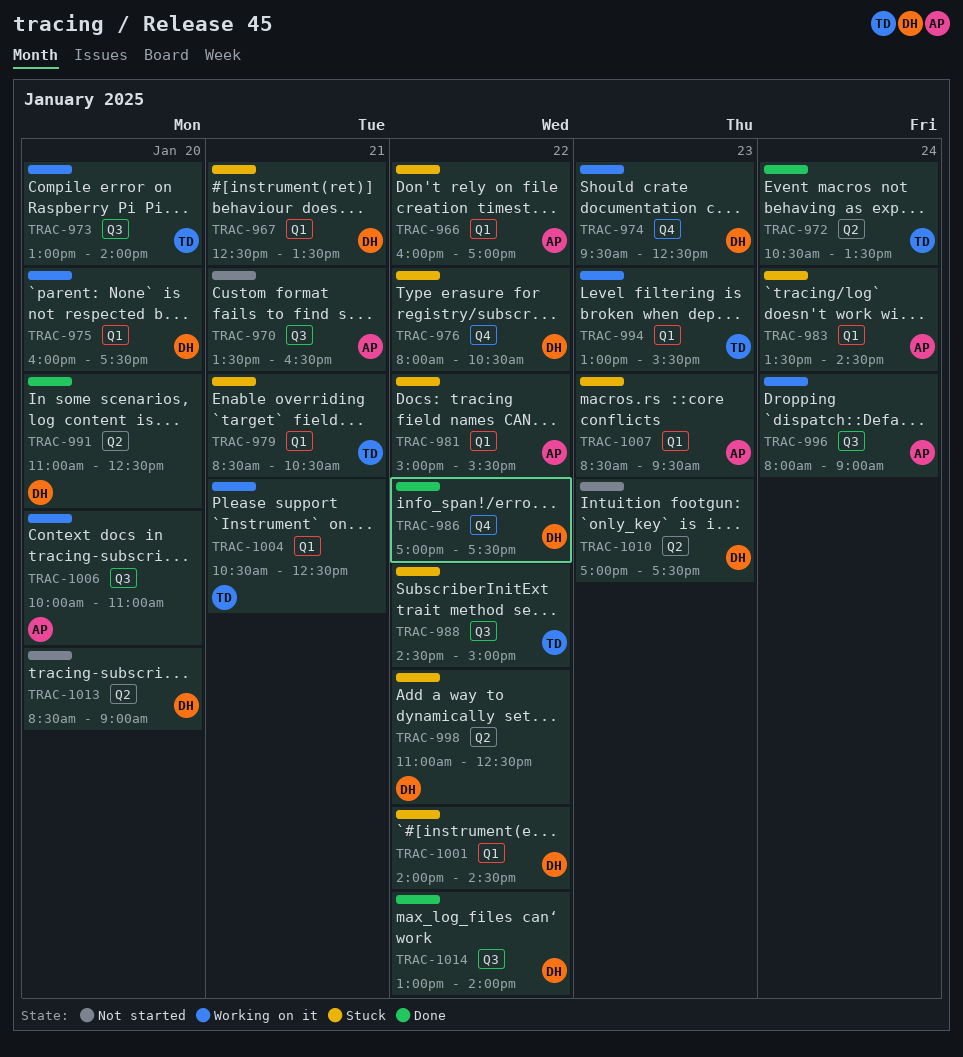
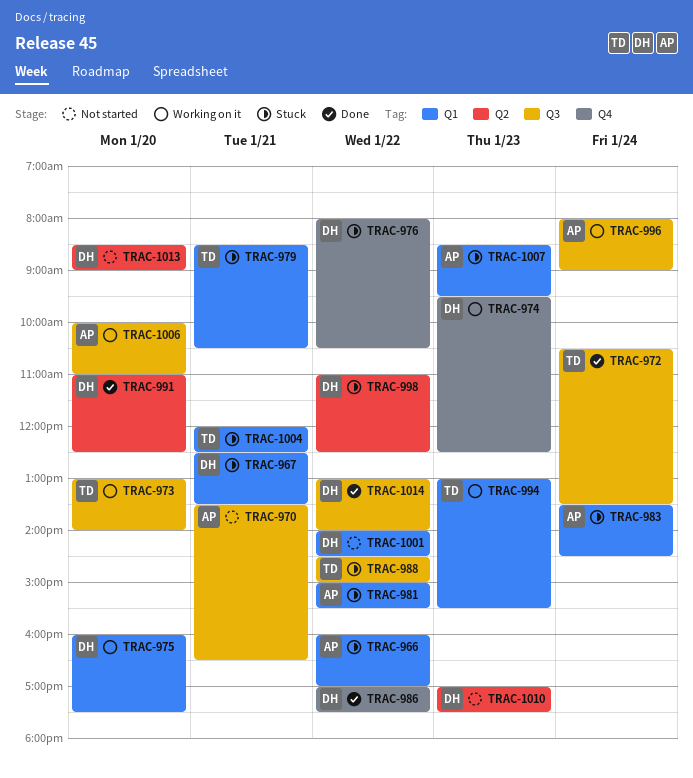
TRAC-972, label: Q2 -> Q3
TRAC-1001, status: Stuck -> Not started
TRAC-1004, status: Working on it -> Stuck
TRAC-1004, begins: 10:30 -> 12:00

